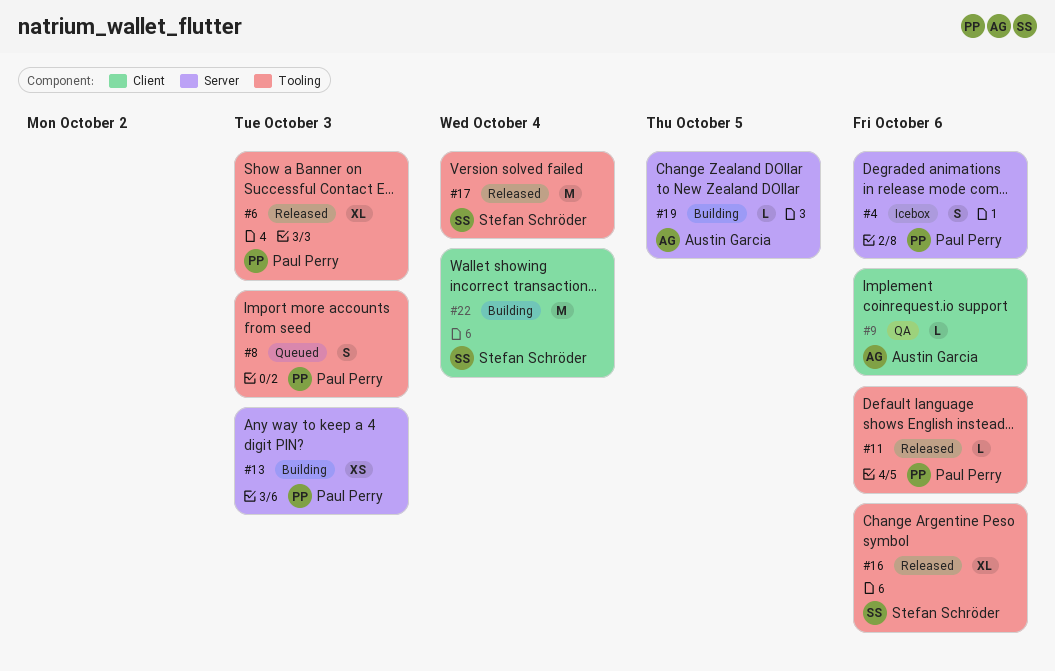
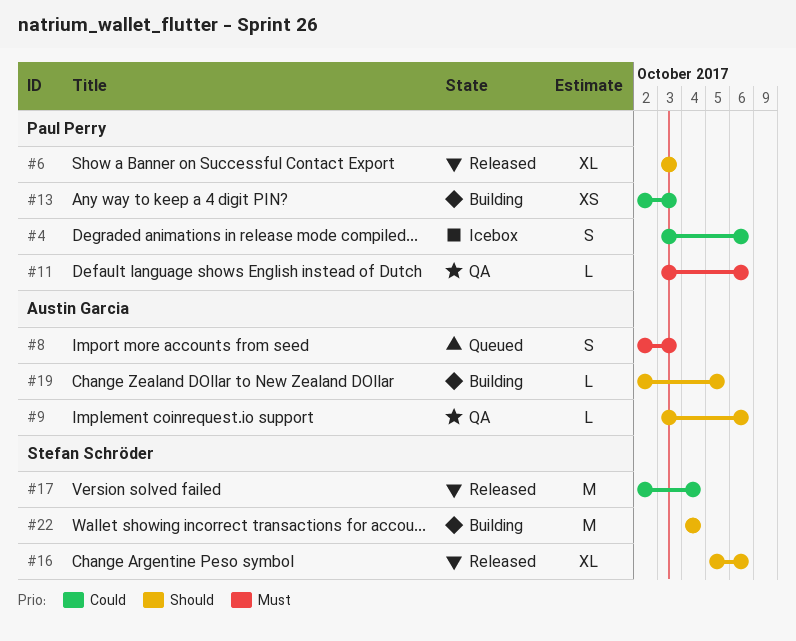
#8, owner: Paul Perry -> Austin Garcia
#11, status: Released -> QA

